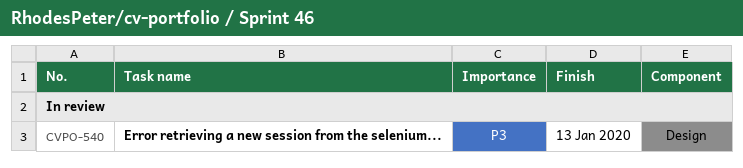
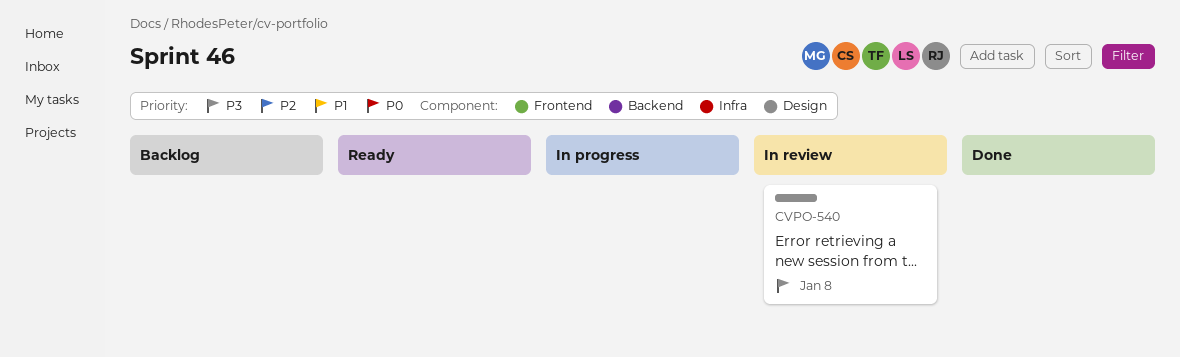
CVPO-540, due: Jan 13 -> Jan 8

